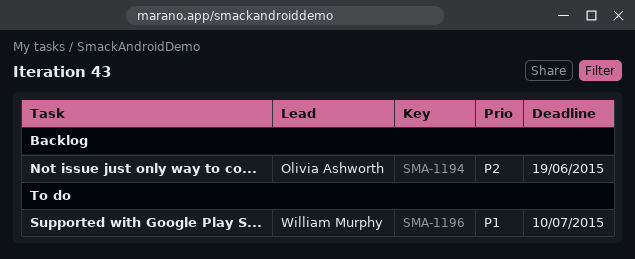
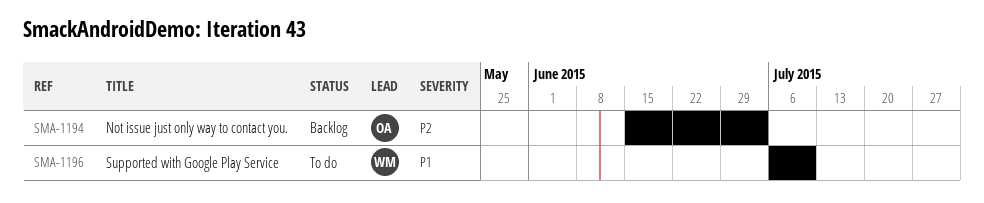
SMA-1194, due: Jun 19 -> Jul 3

